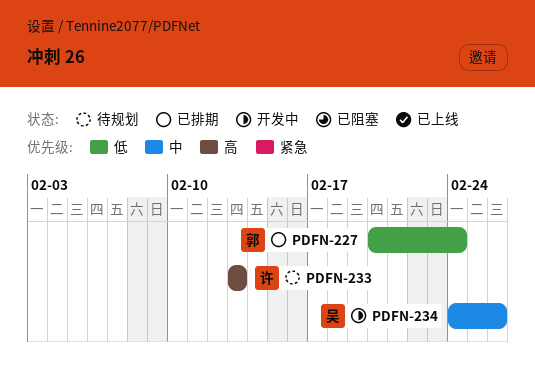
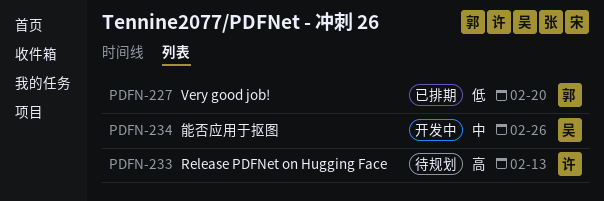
PDFN-227, due: Feb 24 -> Feb 20

